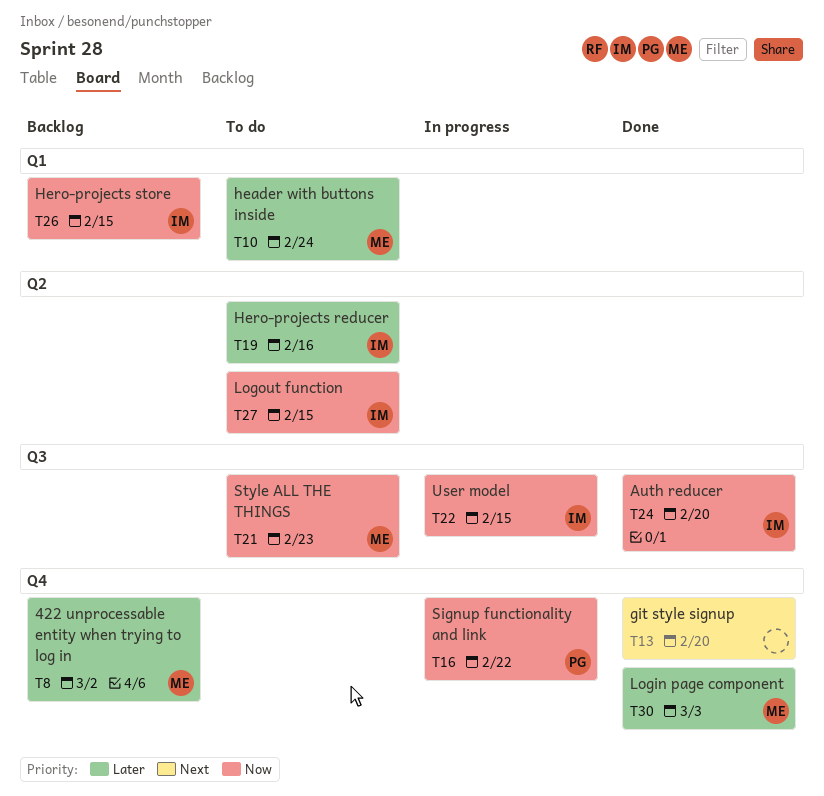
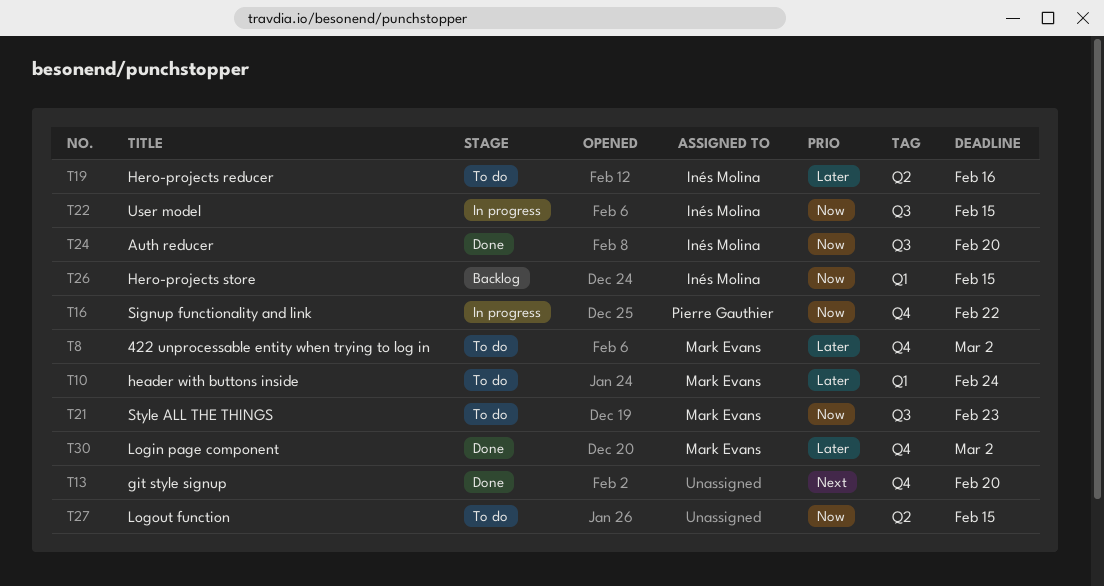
T8, status: Backlog -> To do
T27, owner: Inés Molina -> none
T30, due: Mar 3 -> Mar 2

